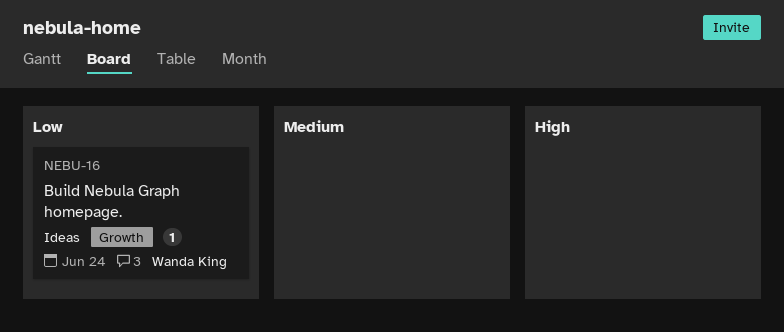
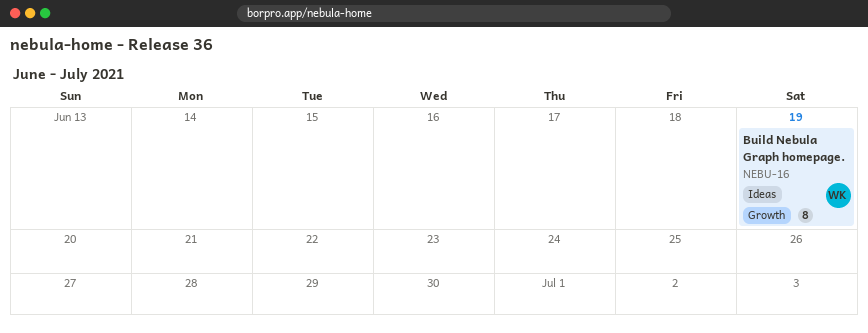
NEBU-16, estimate: 1 -> 8
NEBU-16, due: Jun 24 -> Jun 19

